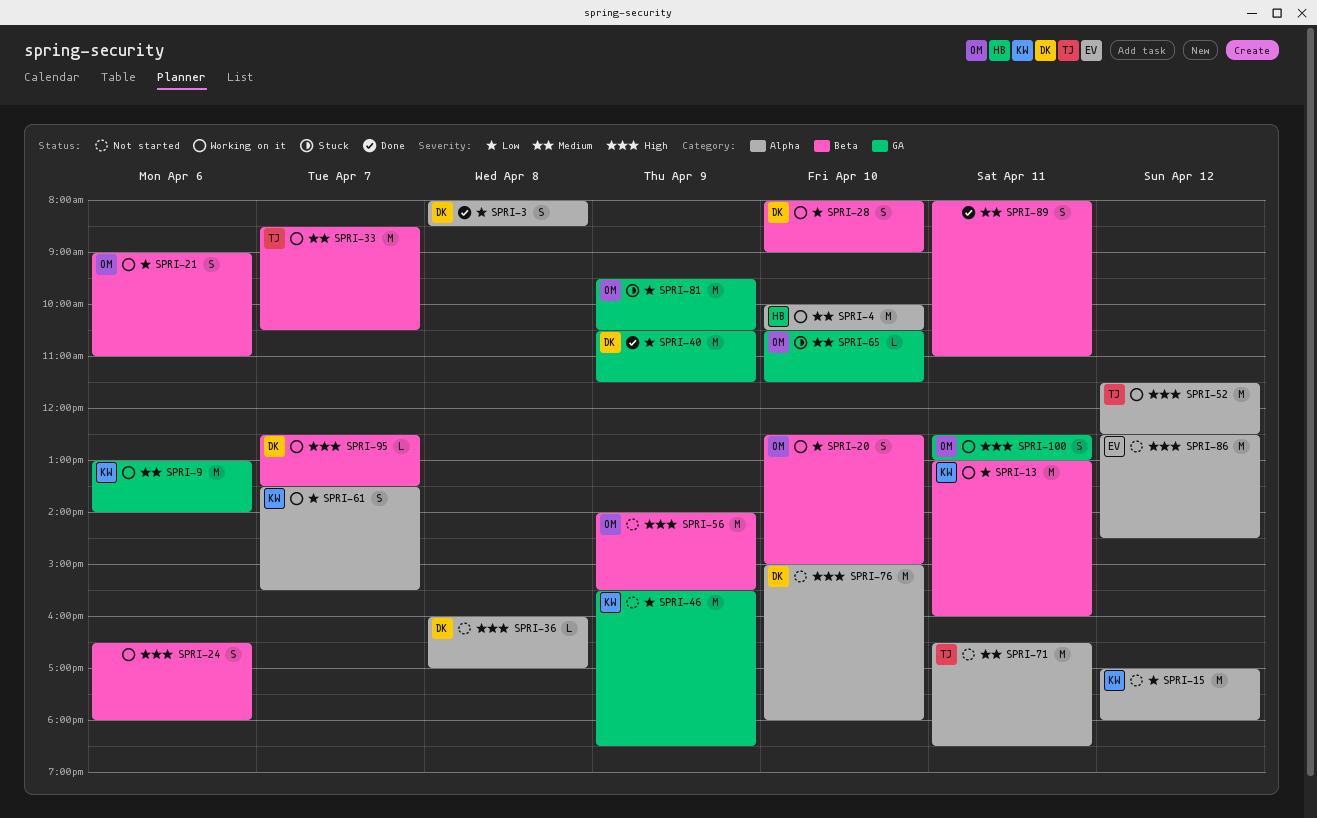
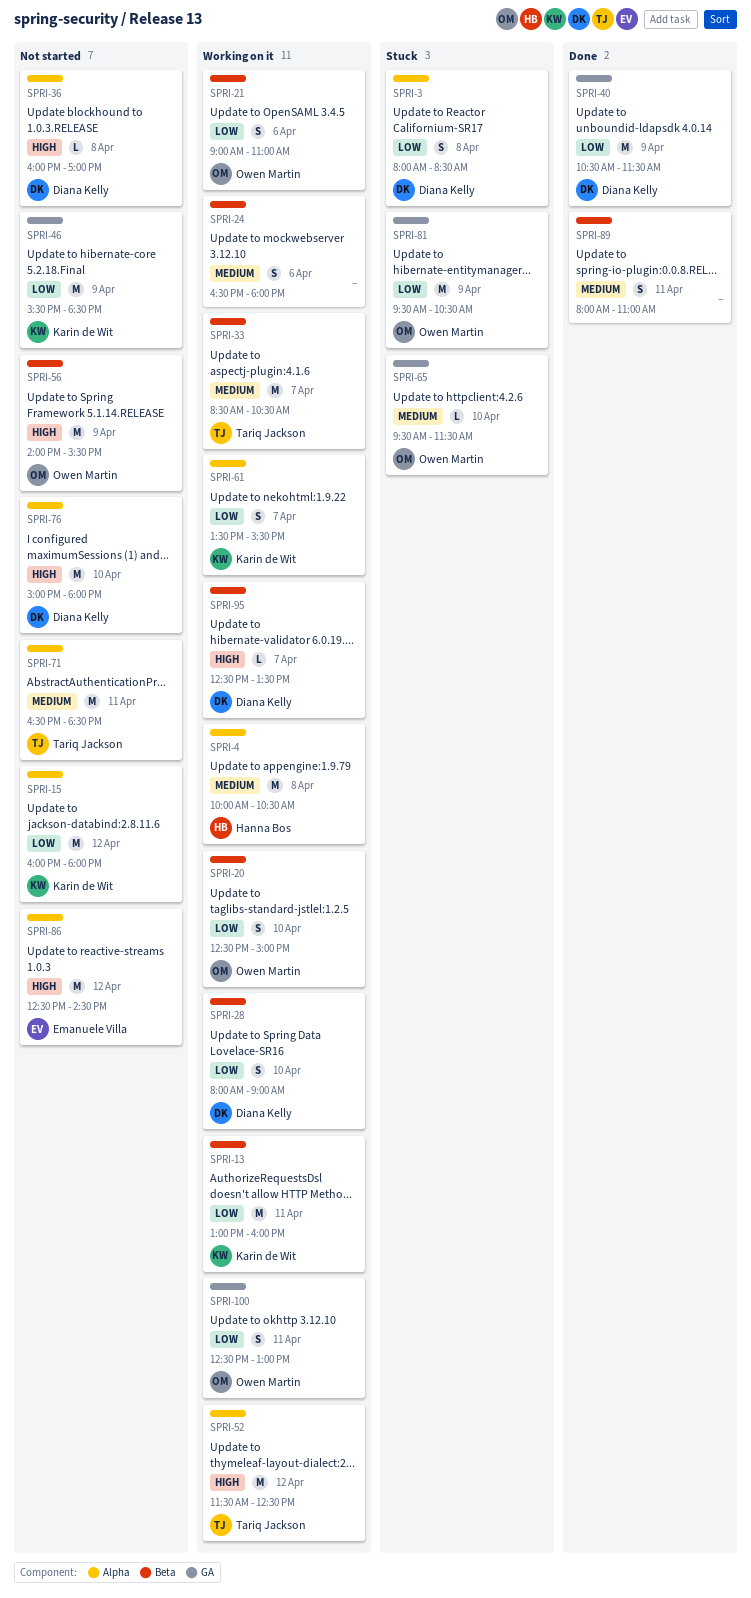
SPRI-3, status: Done -> Stuck
SPRI-4, day: Apr 10 -> Apr 8
SPRI-9: present -> none
SPRI-15, begins: 17:00 -> 16:00
SPRI-24, priority: High -> Medium
SPRI-65, begins: 10:30 -> 09:30
SPRI-100, priority: High -> Low

